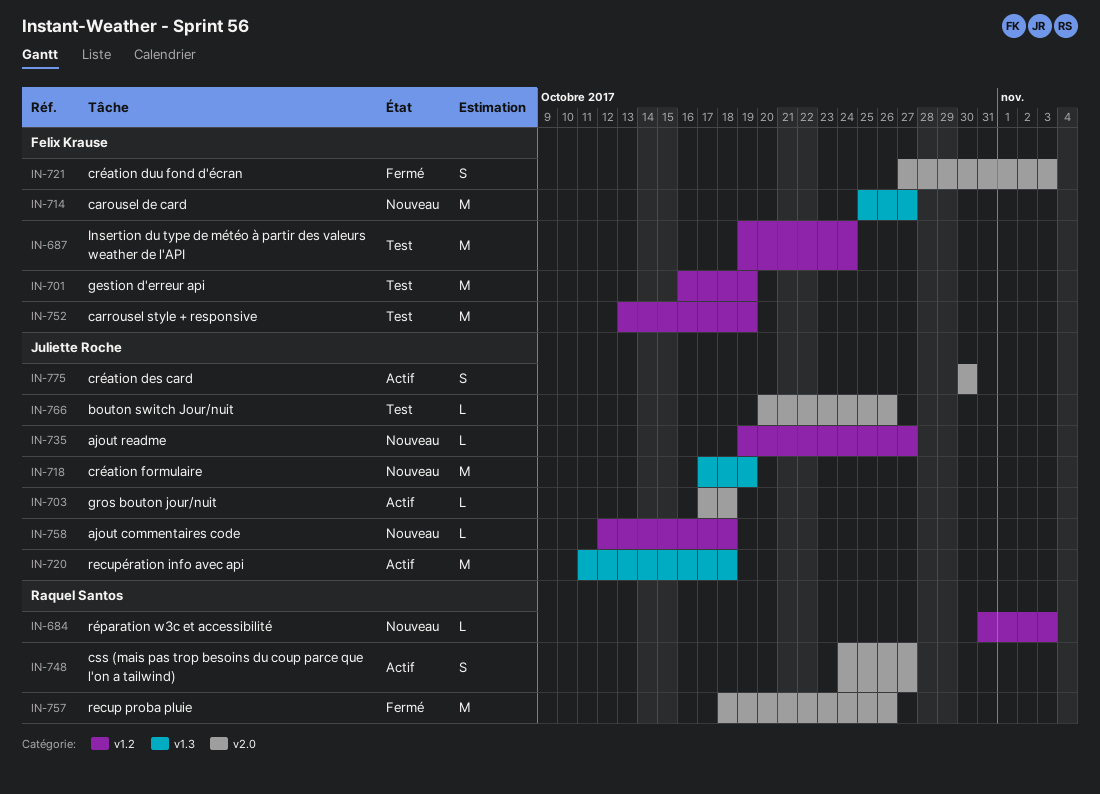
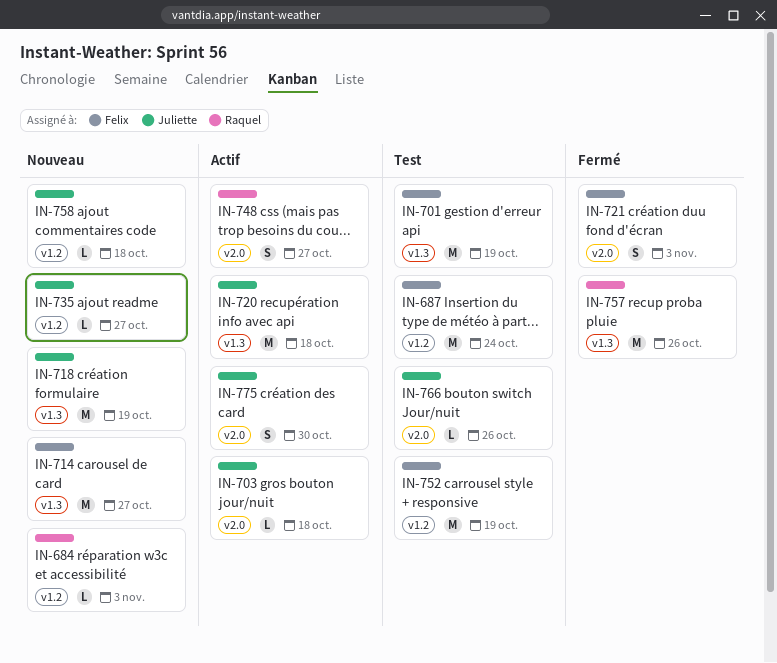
IN-701, label: v1.2 -> v1.3
IN-757, label: v2.0 -> v1.3

